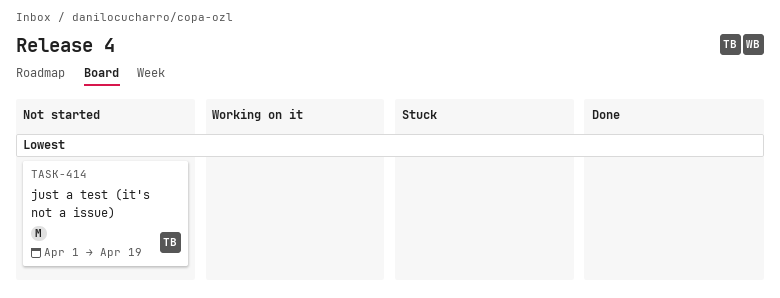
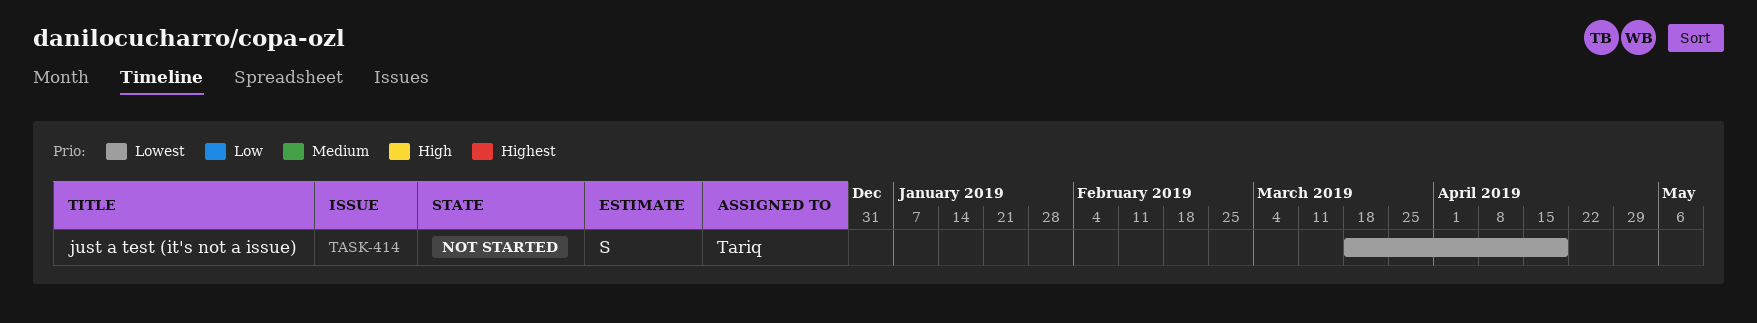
TASK-414, estimate: M -> S
TASK-414, start: Apr 1 -> Mar 18

